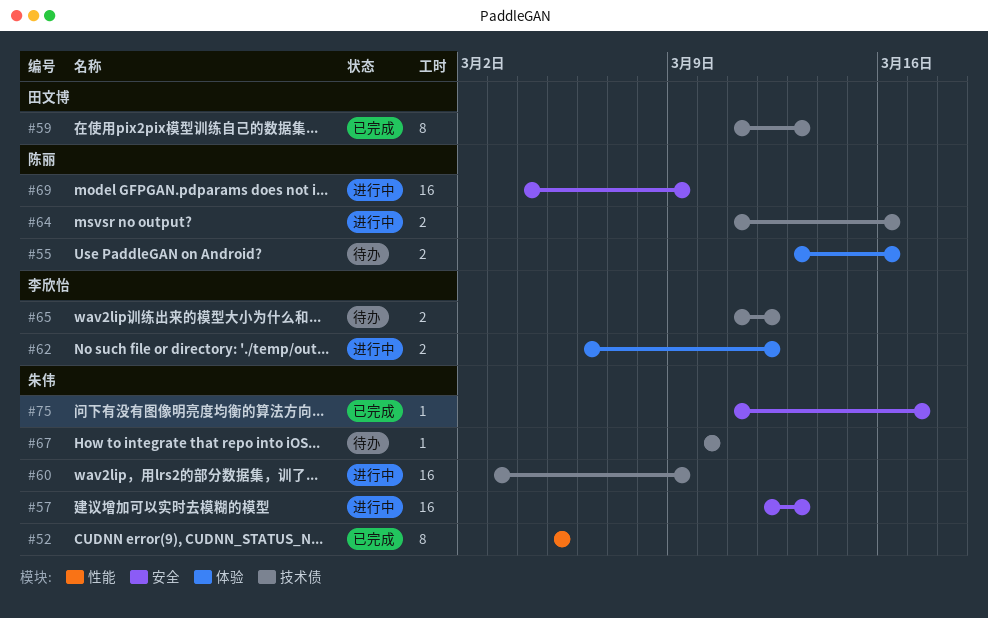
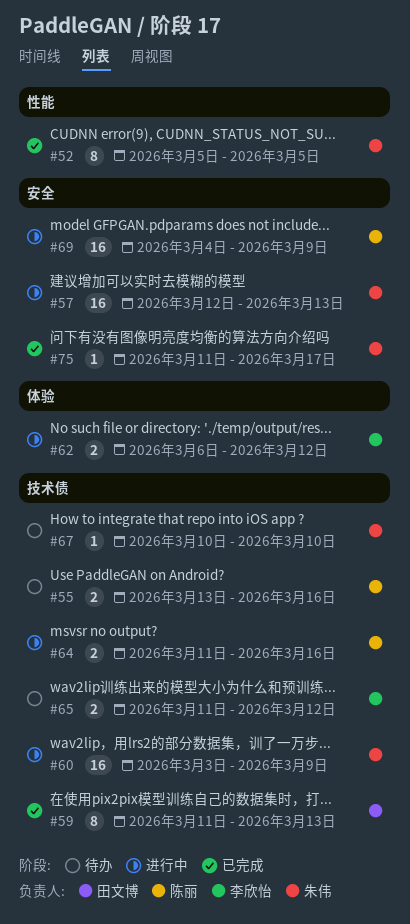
#55, label: 体验 -> 技术债

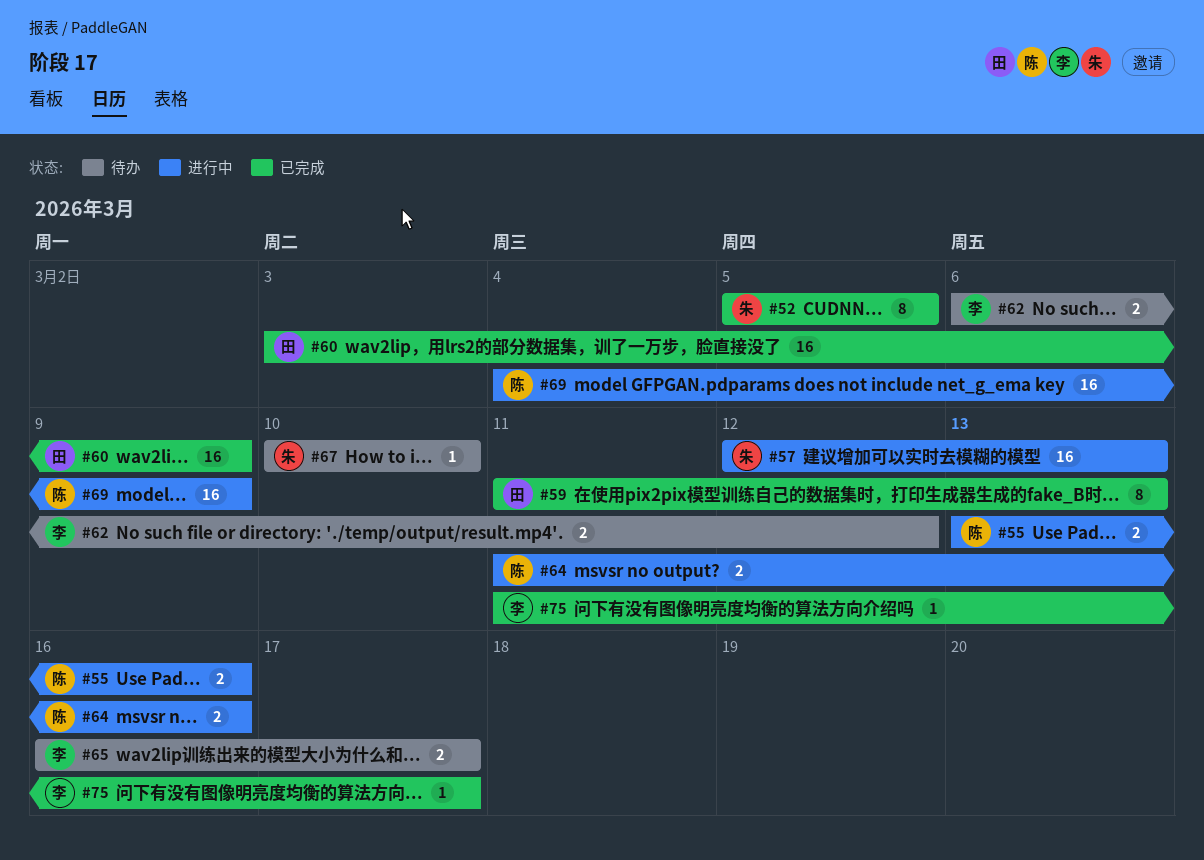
#55, status: 待办 -> 进行中
#60, status: 进行中 -> 已完成
#60, owner: 朱伟 -> 田文博
#62, status: 进行中 -> 待办
#65, start: Mar 11 -> Mar 16
#65, due: Mar 12 -> Mar 17
#75, owner: 朱伟 -> 李欣怡

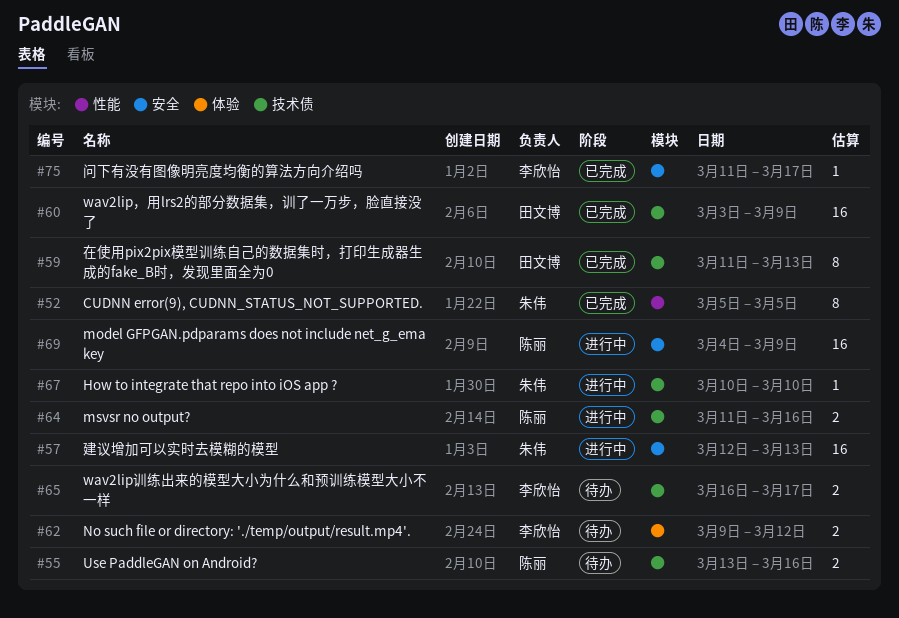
#55, status: 进行中 -> 待办
#62, start: Mar 6 -> Mar 9
#67, status: 待办 -> 进行中

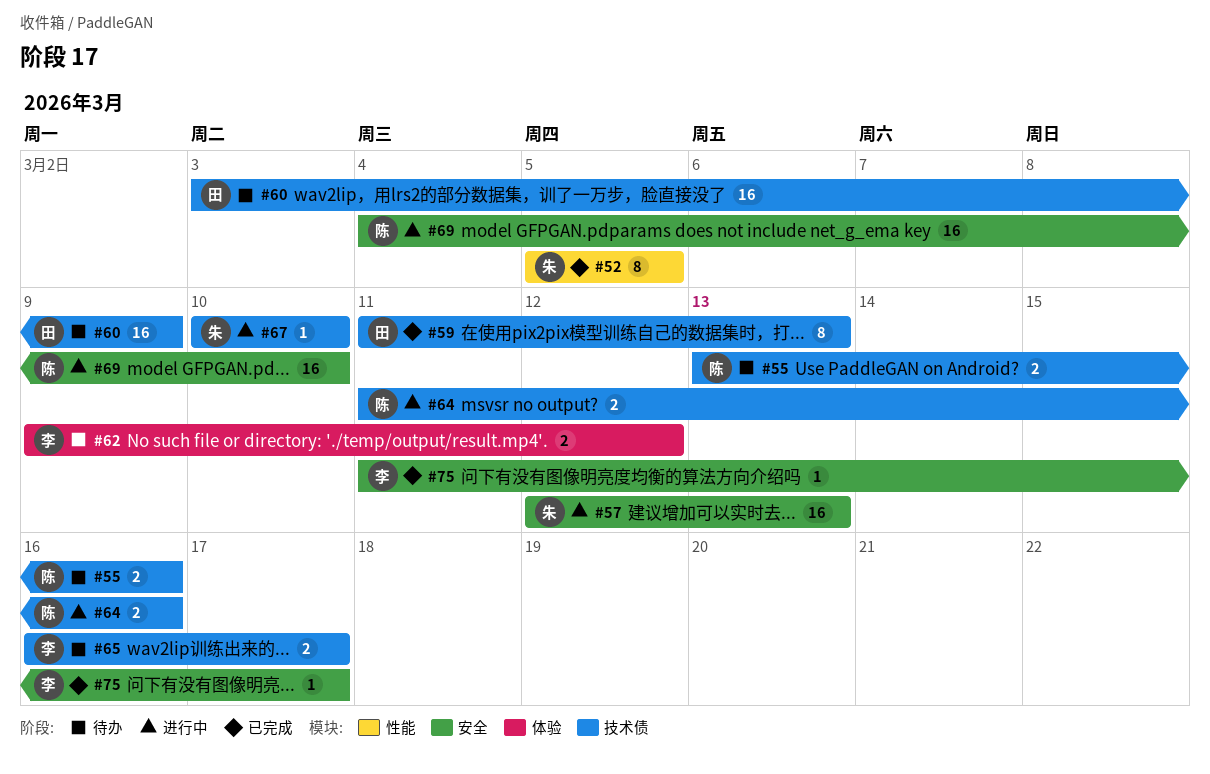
#60, status: 已完成 -> 待办
#69, due: Mar 9 -> Mar 10

